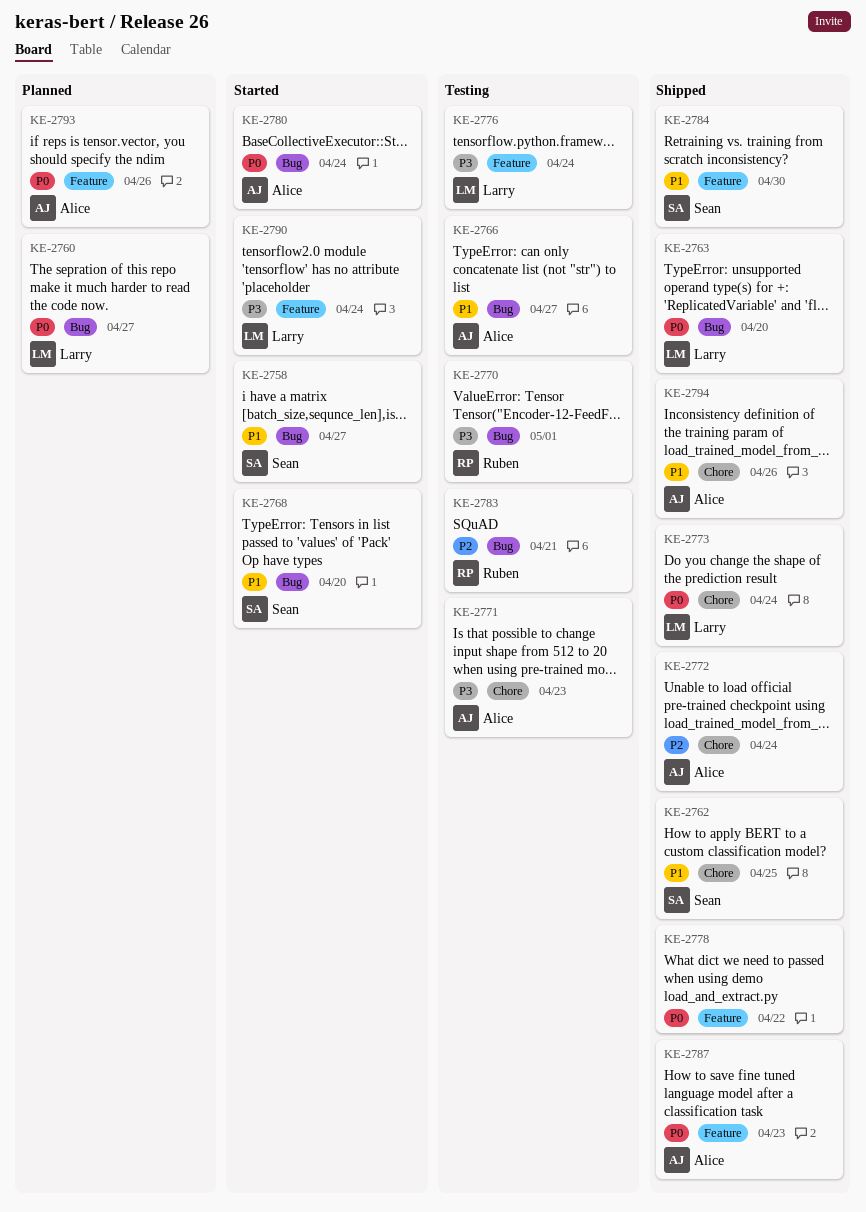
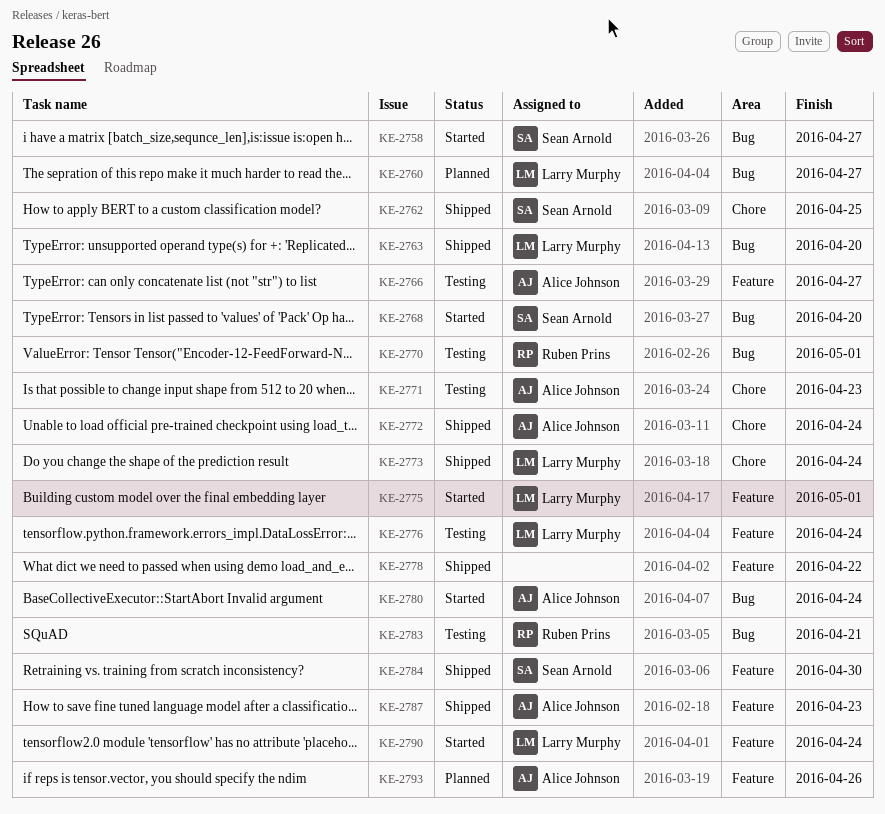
KE-2766, label: Bug -> Feature
KE-2775: none -> present
KE-2794: present -> none

